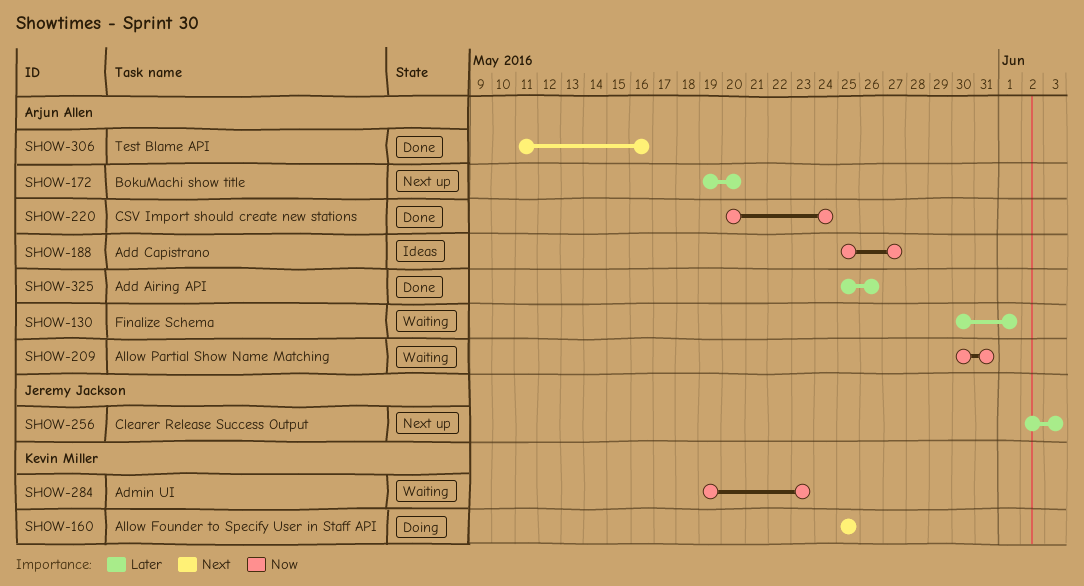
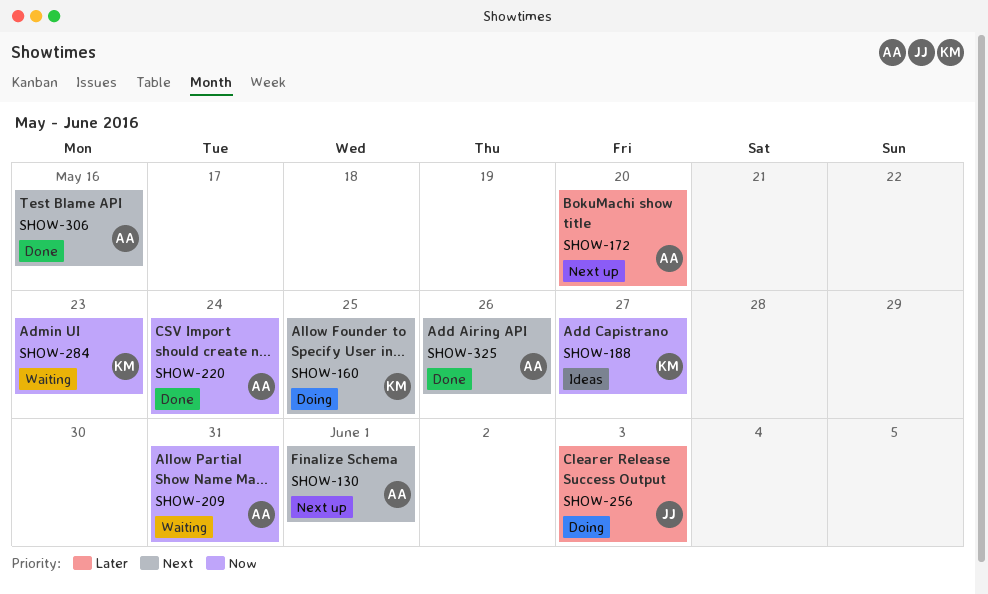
SHOW-130, status: Waiting -> Next up
SHOW-130, priority: Later -> Next
SHOW-188, owner: Arjun Allen -> Kevin Miller
SHOW-256, status: Next up -> Doing
SHOW-325, priority: Later -> Next

